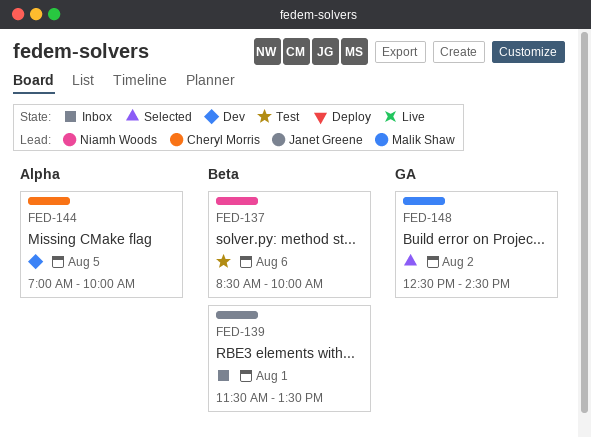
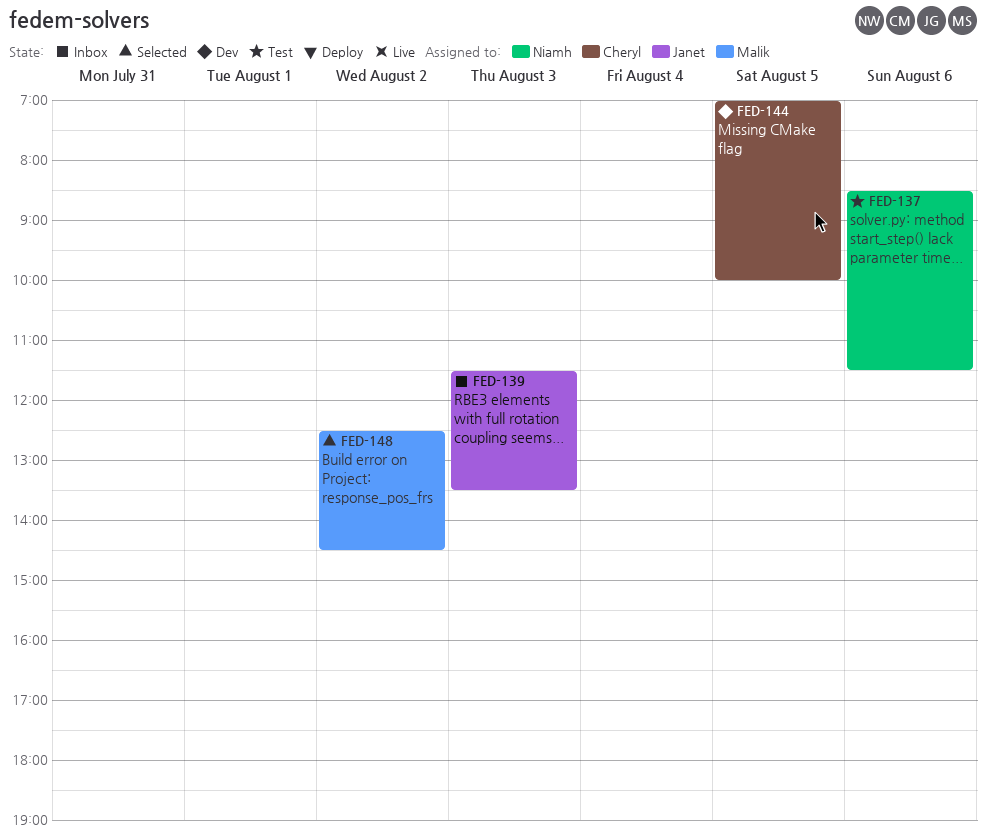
FED-137, ends: 10:00 -> 11:30
FED-139, day: Aug 1 -> Aug 3

